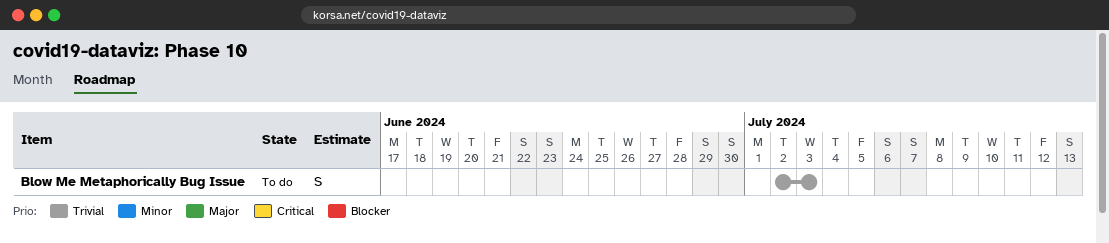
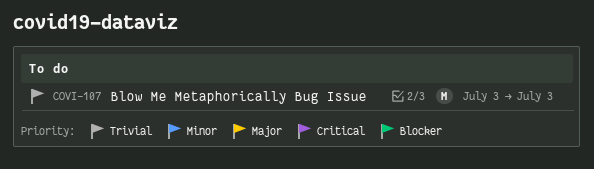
Blow Me Metaphorically Bug Issue, estimate: S -> M
Blow Me Metaphorically Bug Issue, start: Jul 2 -> Jul 3

